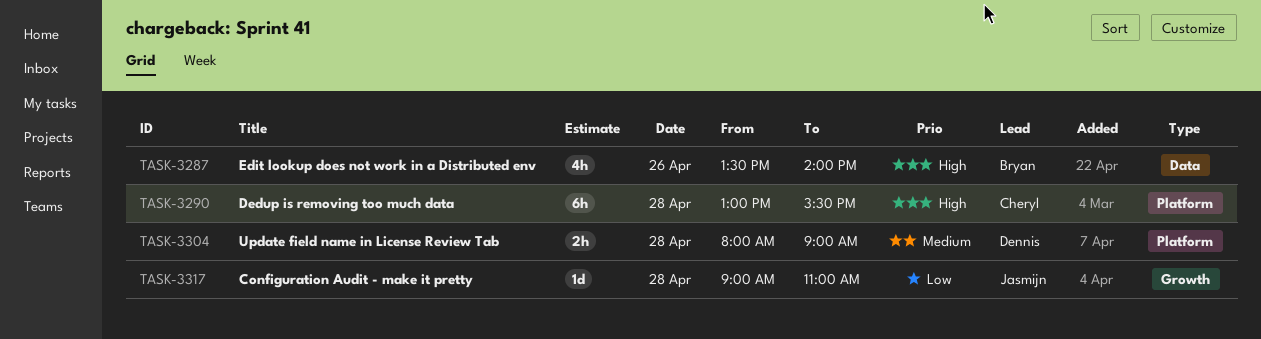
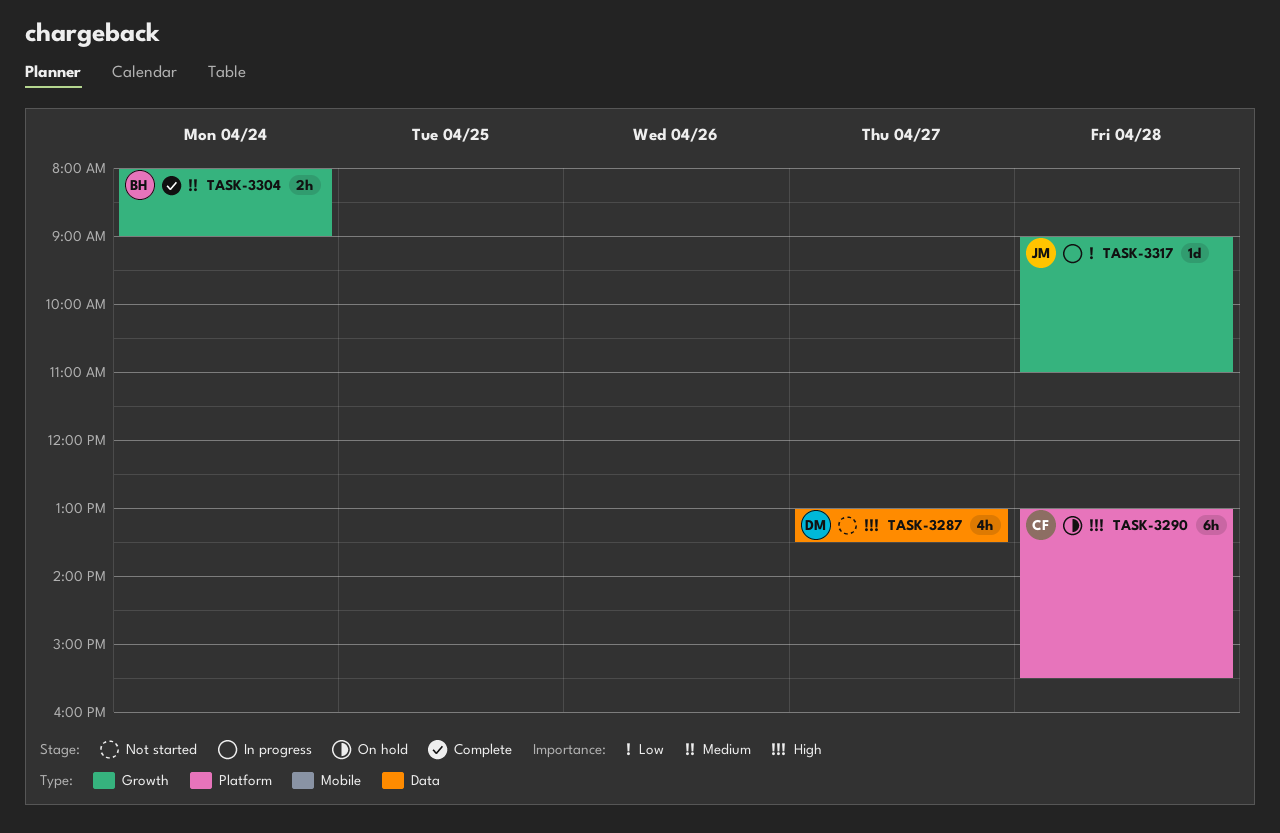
TASK-3287, owner: Bryan -> Dennis
TASK-3287, day: Apr 26 -> Apr 27
TASK-3287, begins: 13:30 -> 13:00
TASK-3287, ends: 14:00 -> 13:30
TASK-3304, owner: Dennis -> Bryan
TASK-3304, label: Platform -> Growth
TASK-3304, day: Apr 28 -> Apr 24

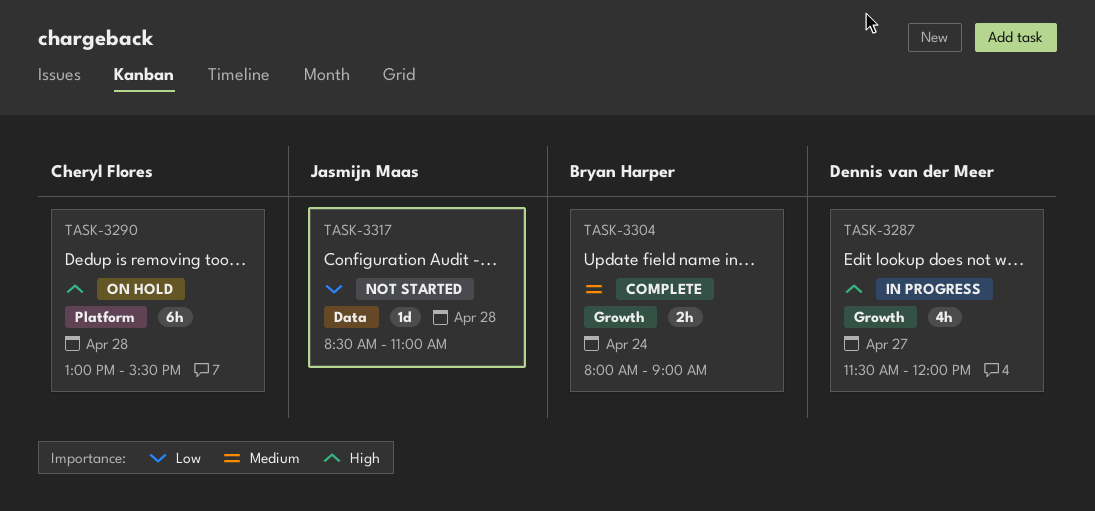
TASK-3287, status: Not started -> In progress
TASK-3287, label: Data -> Growth
TASK-3287, begins: 13:00 -> 11:30
TASK-3287, ends: 13:30 -> 12:00
TASK-3317, status: In progress -> Not started
TASK-3317, label: Growth -> Data
TASK-3317, begins: 09:00 -> 08:30

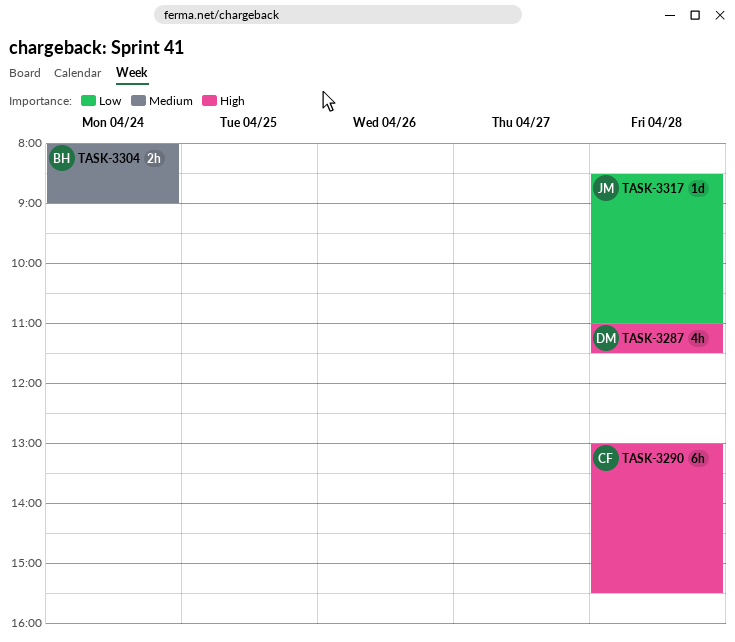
TASK-3287, day: Apr 27 -> Apr 28
TASK-3287, begins: 11:30 -> 11:00
TASK-3287, ends: 12:00 -> 11:30

